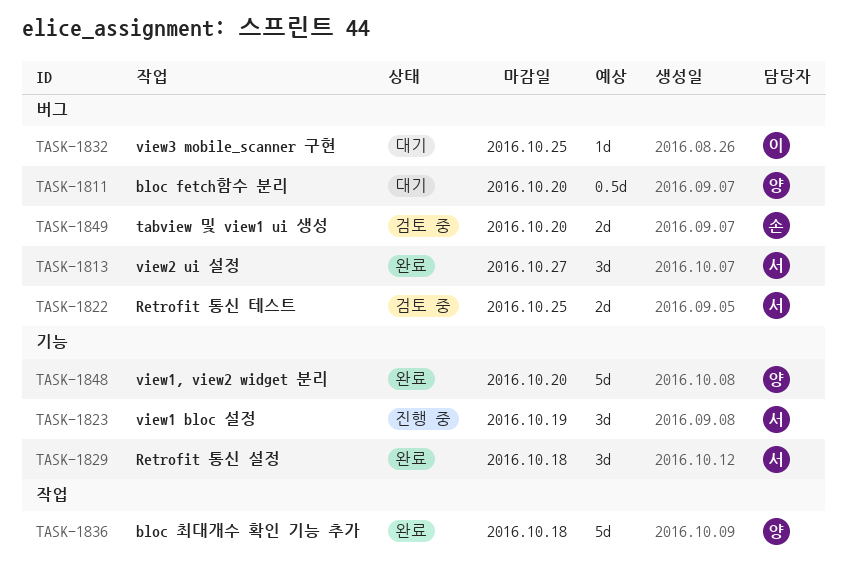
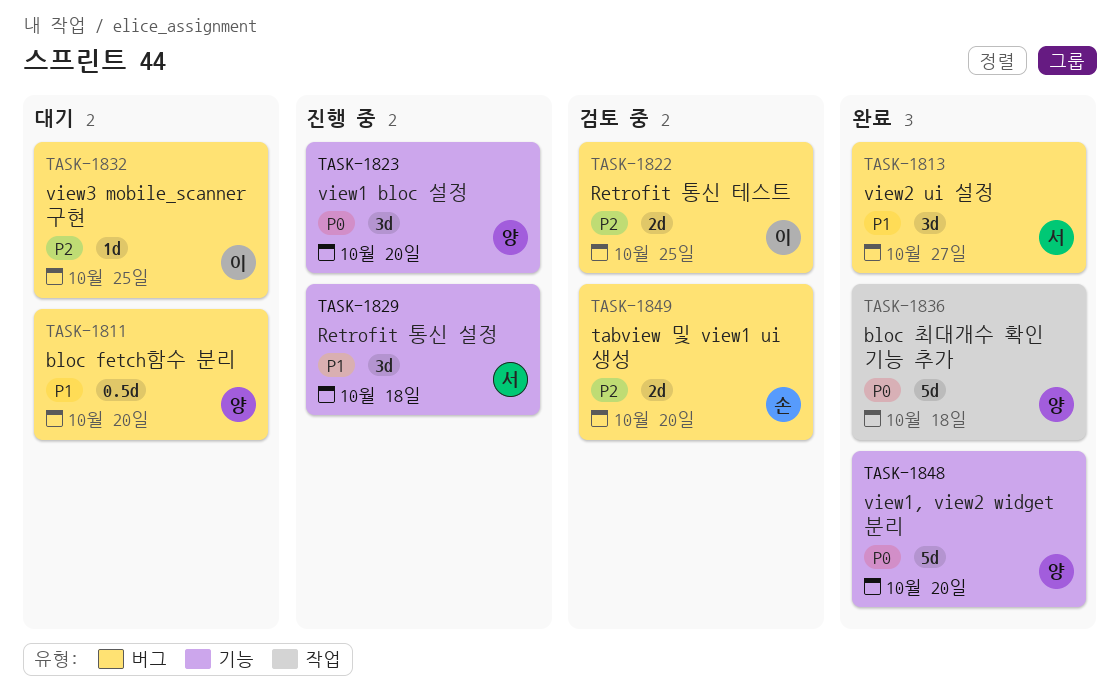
TASK-1822, owner: 서 -> 이
TASK-1823, owner: 서 -> 양
TASK-1823, due: Oct 19 -> Oct 20
TASK-1829, status: 완료 -> 진행 중

